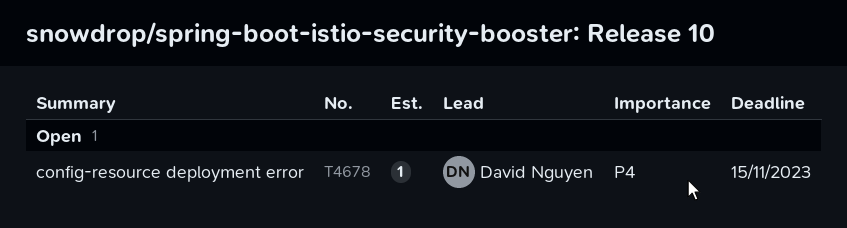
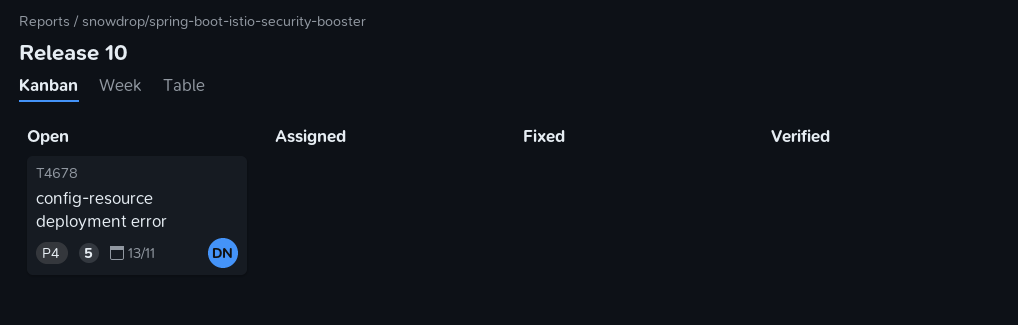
T4678, estimate: 1 -> 5
T4678, due: Nov 15 -> Nov 13

